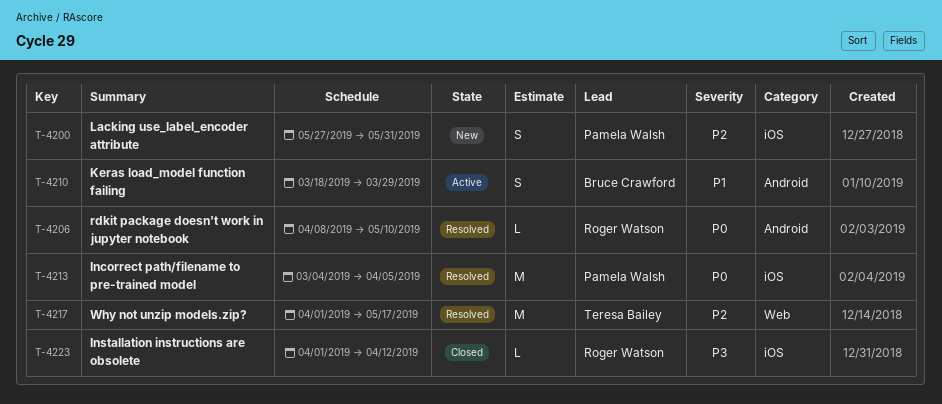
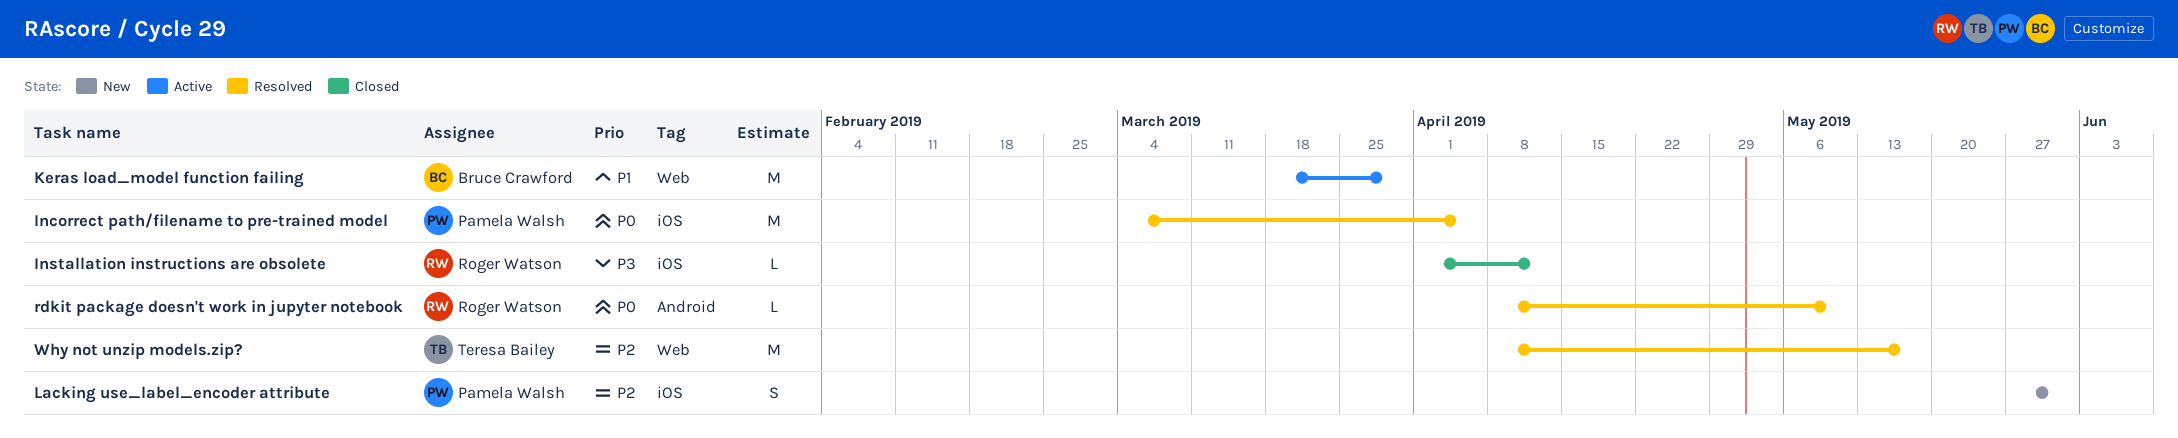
Keras load_model function failing, label: Android -> Web
Keras load_model function failing, estimate: S -> M
Why not unzip models.zip?, start: Apr 1 -> Apr 8

